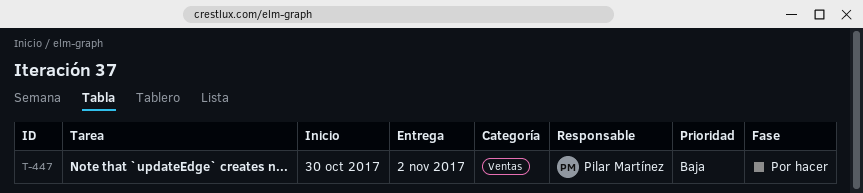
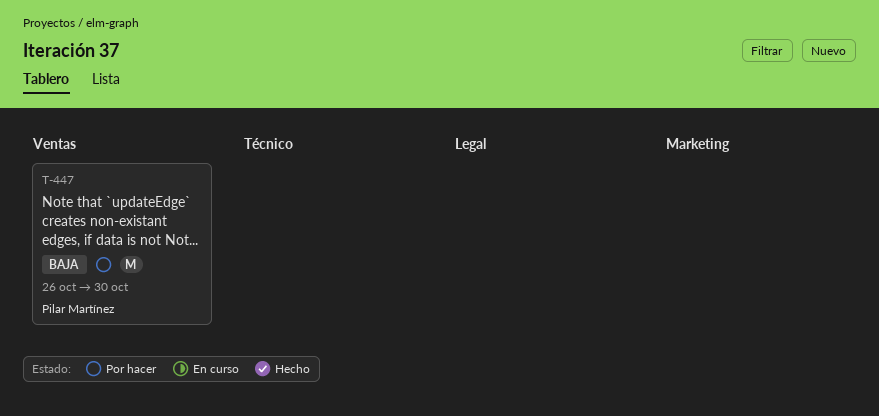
T-447, start: Oct 30 -> Oct 26
T-447, due: Nov 2 -> Oct 30

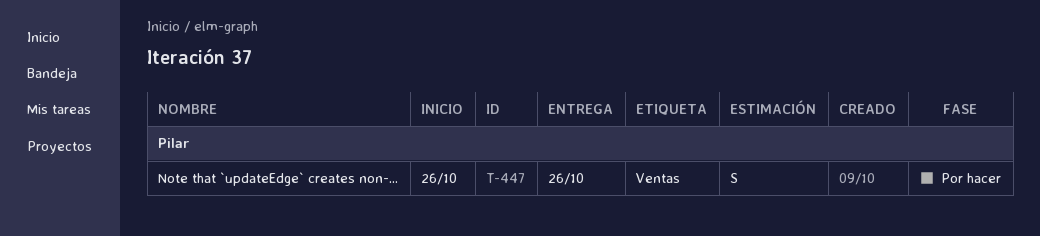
T-447, estimate: M -> S
T-447, due: Oct 30 -> Oct 26

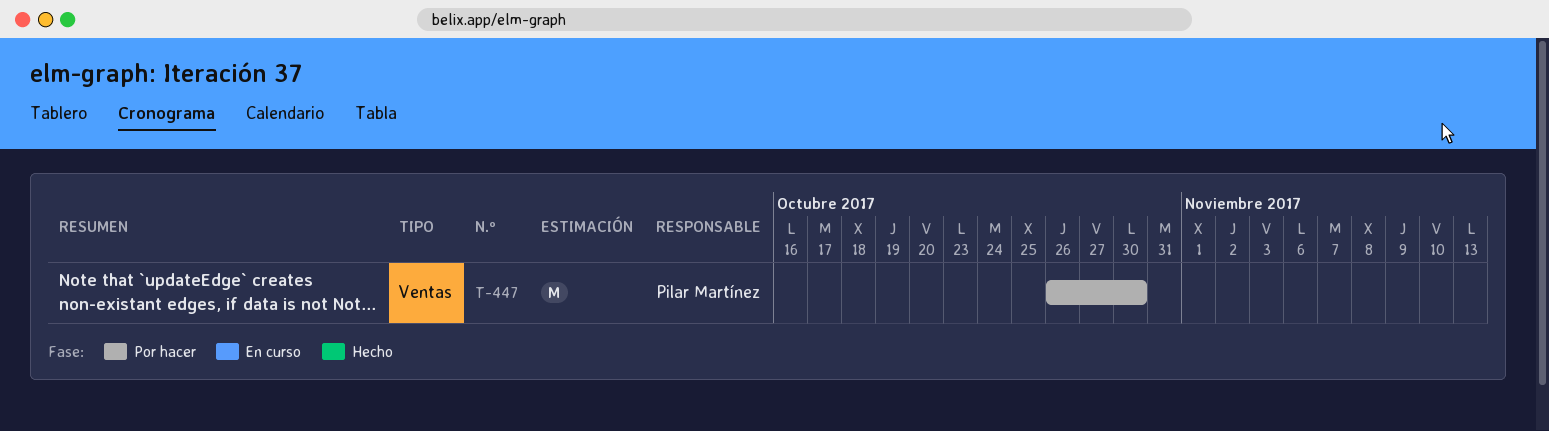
T-447, estimate: S -> M
T-447, due: Oct 26 -> Oct 30

